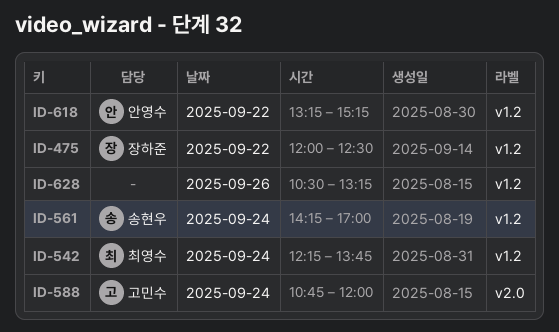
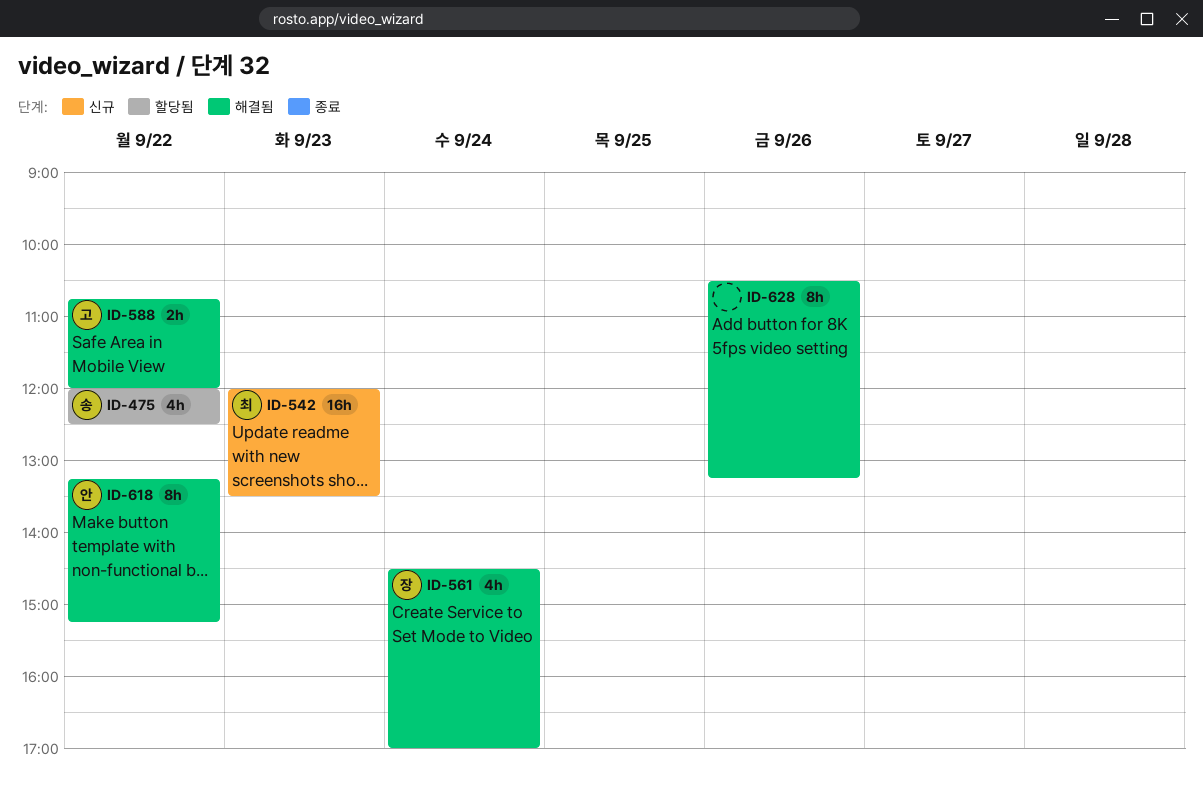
ID-475, owner: 장하준 -> 송현우
ID-542, day: Sep 24 -> Sep 23
ID-542, begins: 12:15 -> 12:00
ID-542, ends: 13:45 -> 13:30
ID-561, owner: 송현우 -> 장하준
ID-561, begins: 14:15 -> 14:30
ID-588, day: Sep 24 -> Sep 22

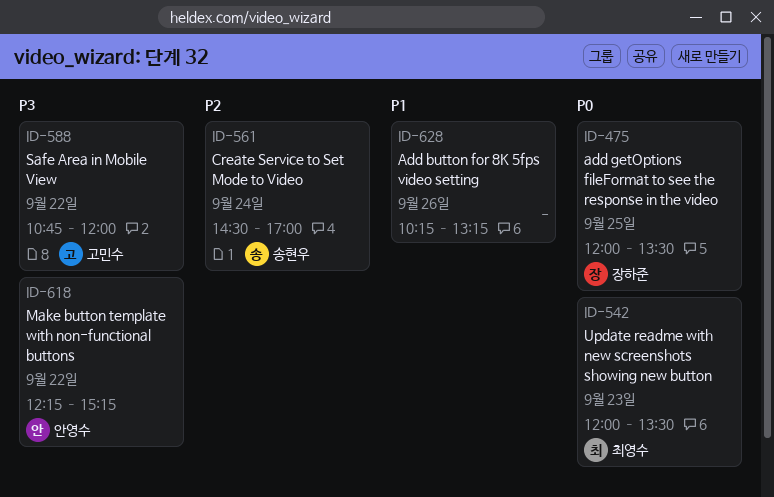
ID-475, owner: 송현우 -> 장하준
ID-475, day: Sep 22 -> Sep 25
ID-475, ends: 12:30 -> 13:30
ID-561, owner: 장하준 -> 송현우
ID-618, begins: 13:15 -> 12:15
ID-628, begins: 10:30 -> 10:15

